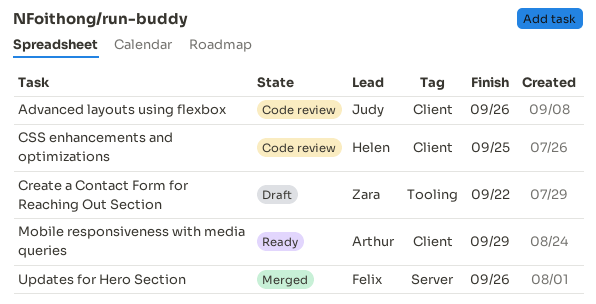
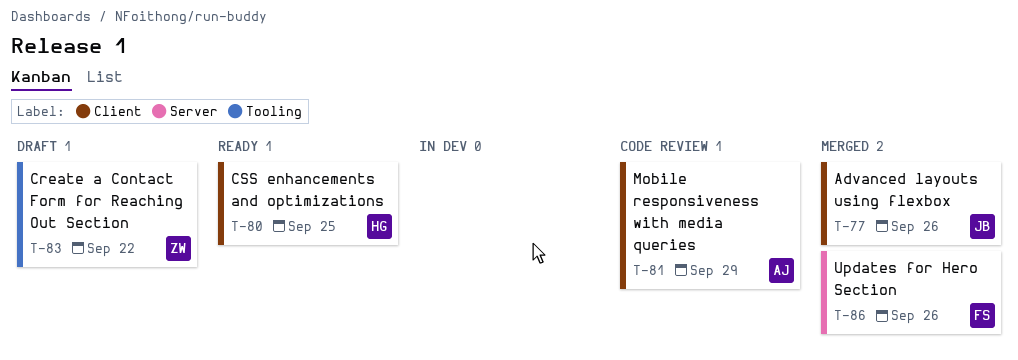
Advanced layouts using flexbox, status: Code review -> Merged
CSS enhancements and optimizations, status: Code review -> Ready
Mobile responsiveness with media queries, status: Ready -> Code review

